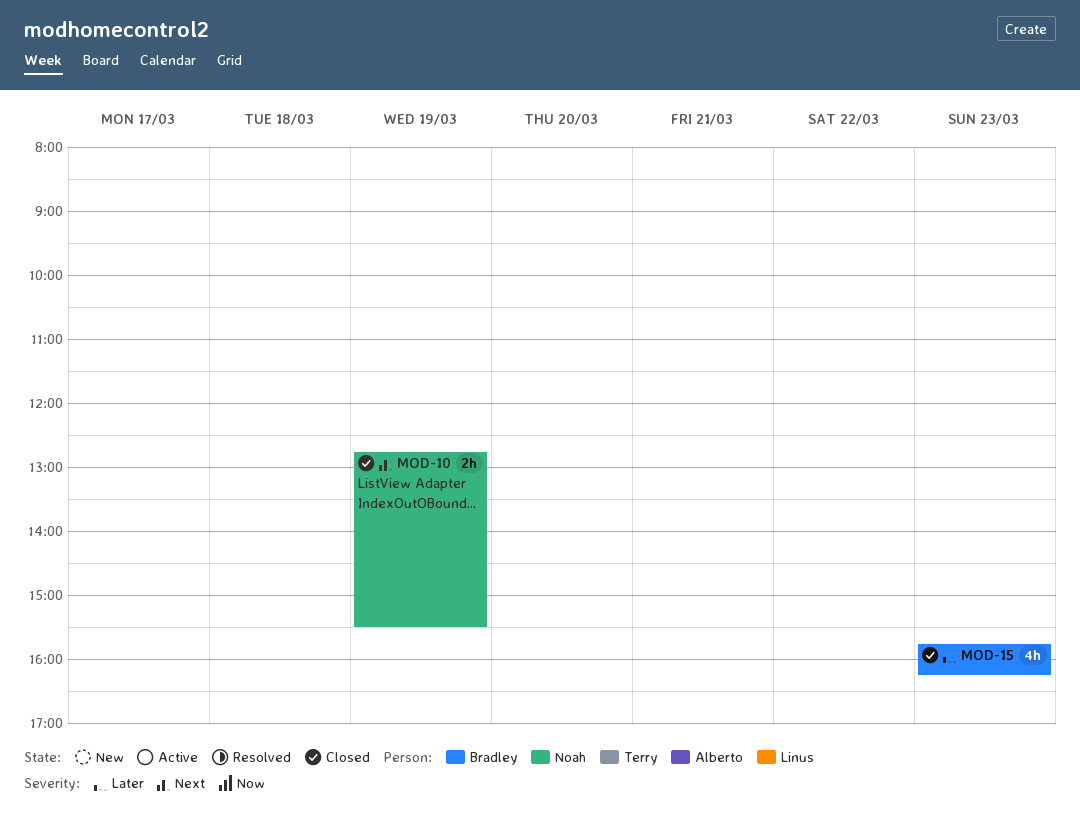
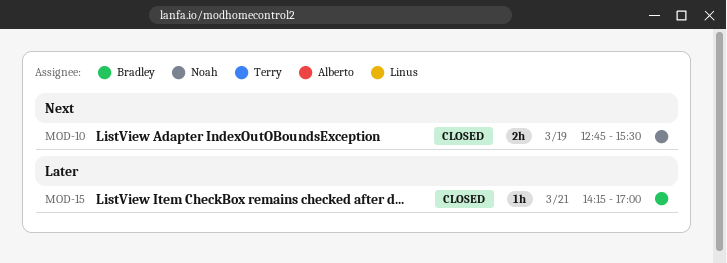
MOD-15, estimate: 4h -> 1h
MOD-15, day: Mar 23 -> Mar 21
MOD-15, begins: 15:45 -> 14:15
MOD-15, ends: 16:15 -> 17:00

